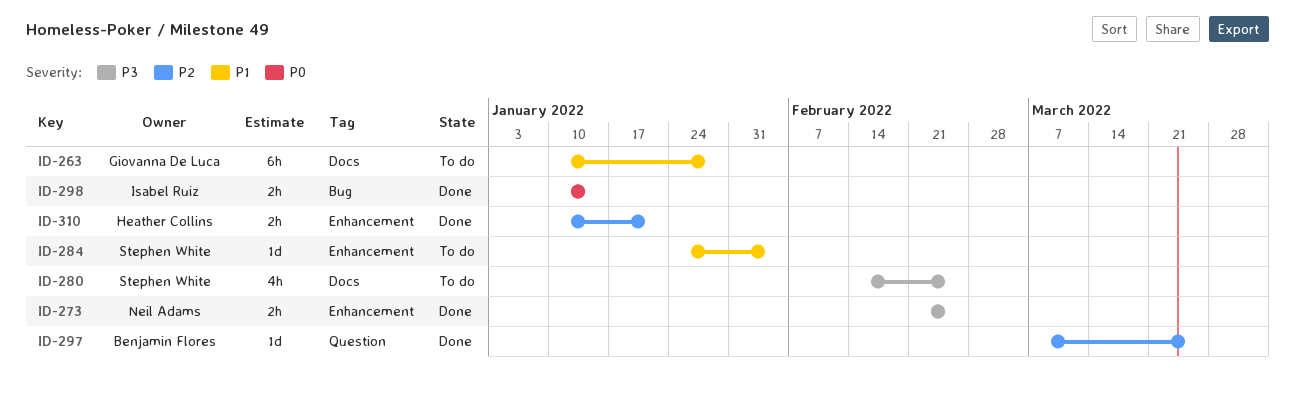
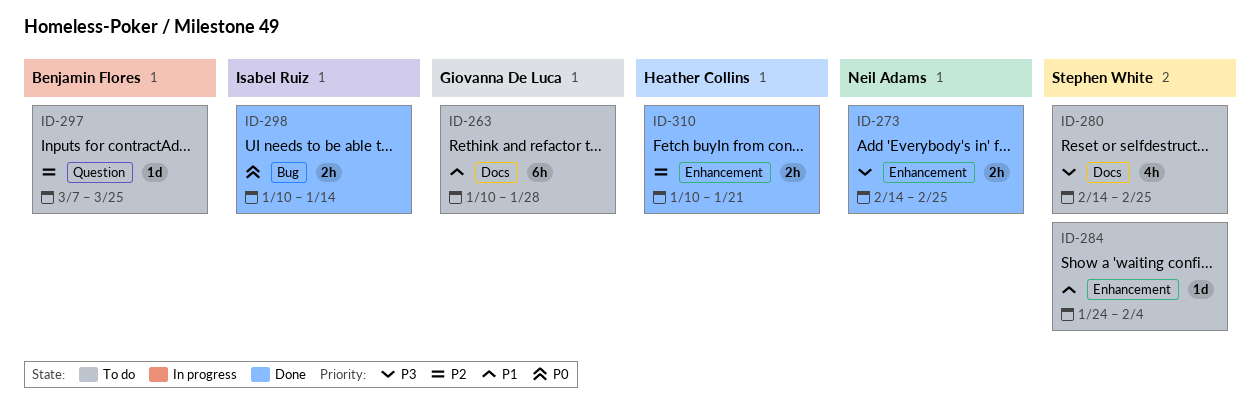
ID-273, start: Feb 21 -> Feb 14
ID-297, status: Done -> To do

